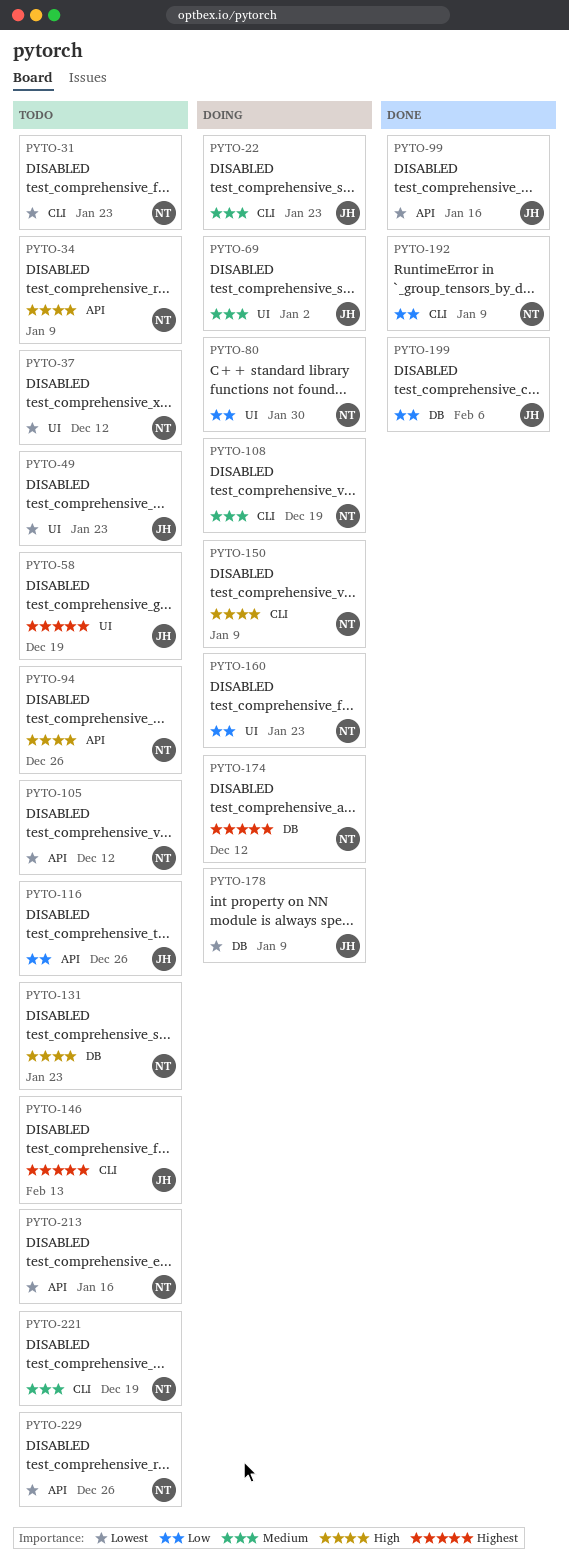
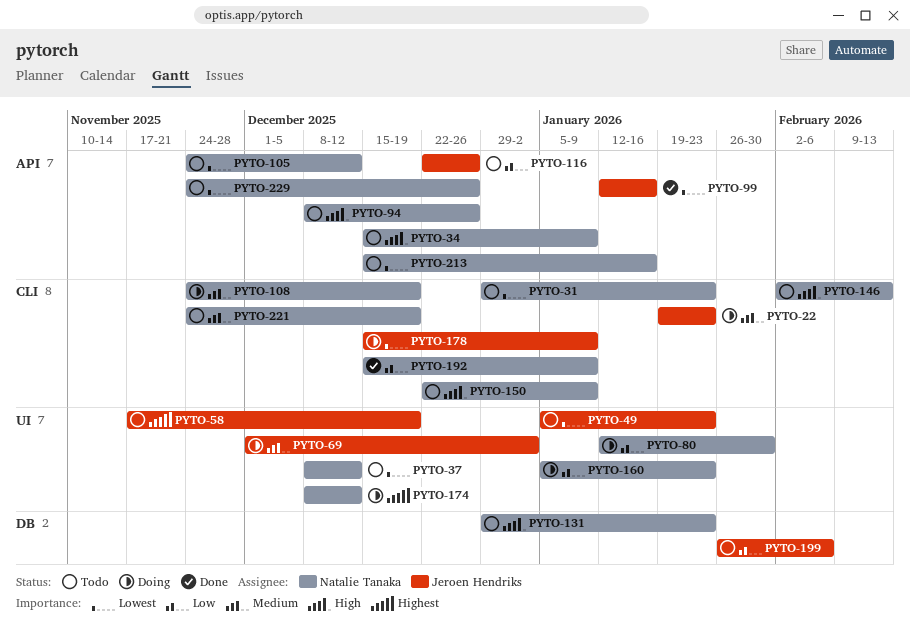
PYTO-146, owner: Jeroen Hendriks -> Natalie Tanaka
PYTO-146, priority: Highest -> High
PYTO-150, status: Doing -> Todo
PYTO-174, label: DB -> UI
PYTO-178, label: DB -> CLI
PYTO-199, status: Done -> Todo

